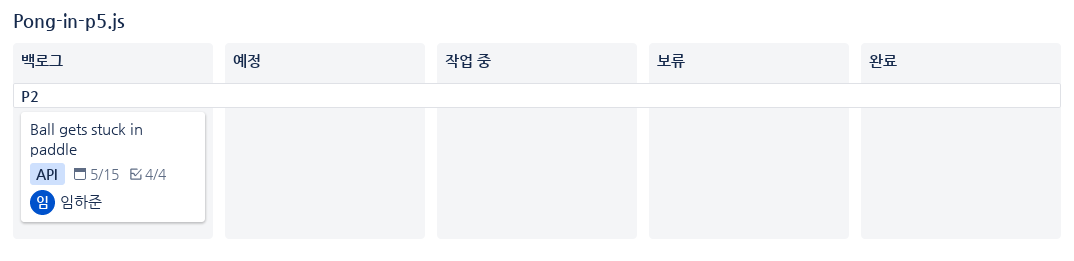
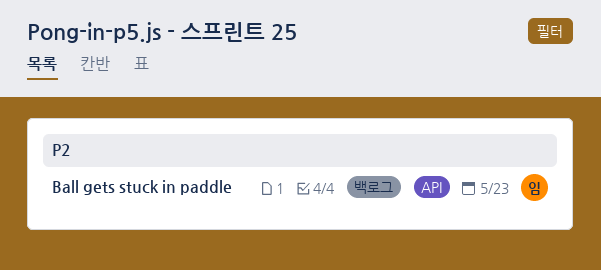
Ball gets stuck in paddle, due: May 15 -> May 23

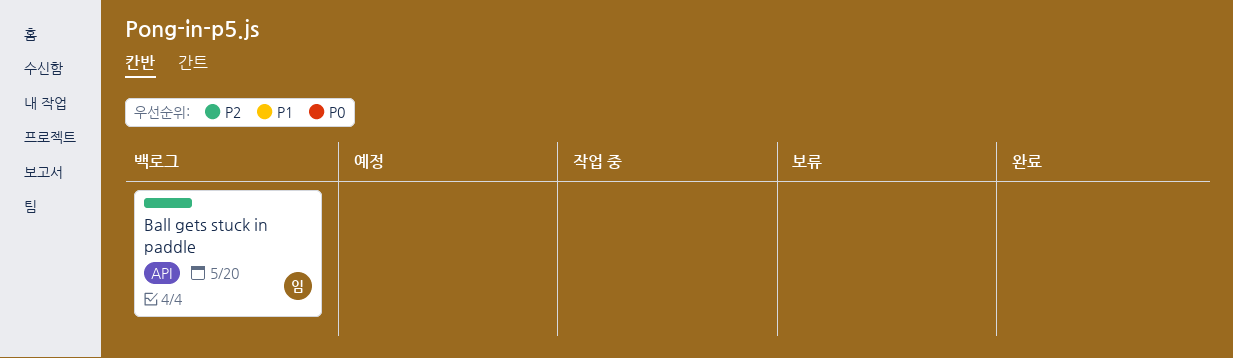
Ball gets stuck in paddle, due: May 23 -> May 20

